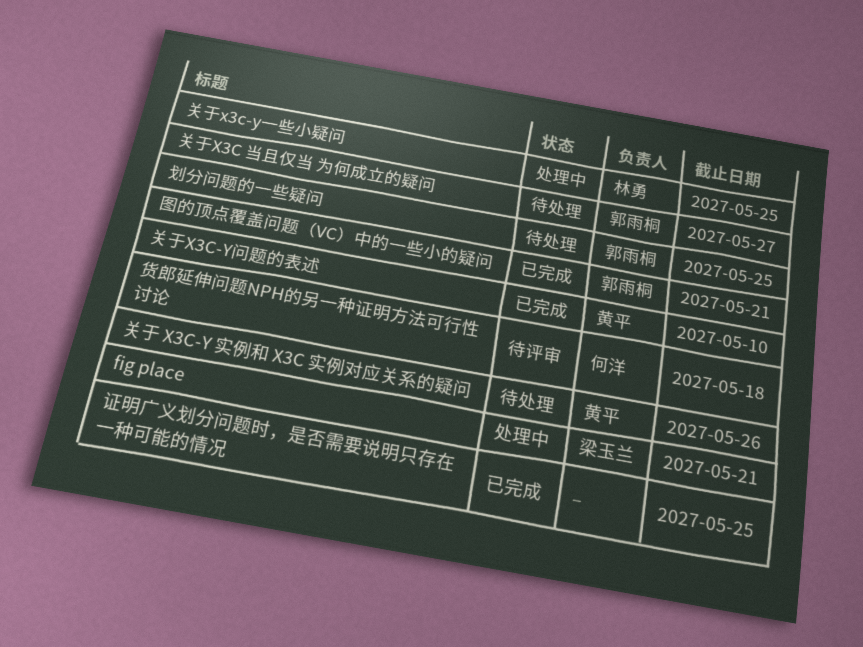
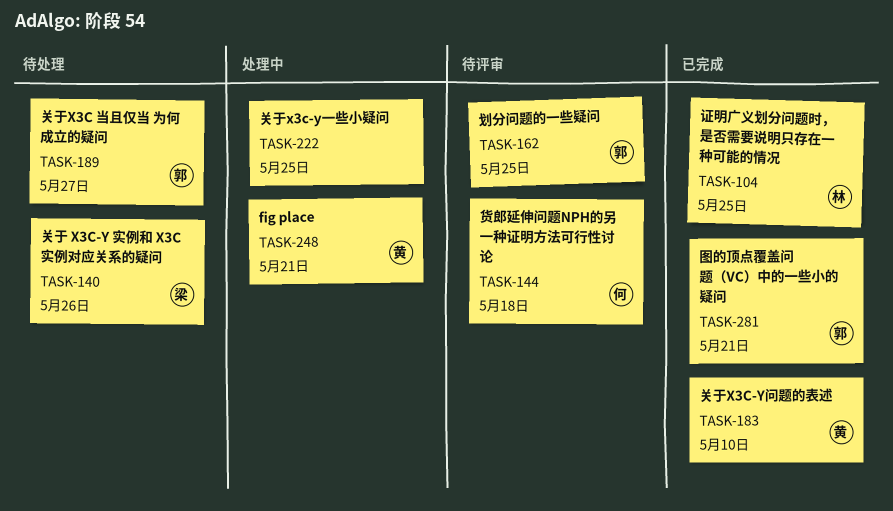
fig place, owner: 梁玉兰 -> 黄平
关于 X3C-Y 实例和 X3C 实例对应关系的疑问, owner: 黄平 -> 梁玉兰
关于x3c-y一些小疑问, owner: 林勇 -> none
划分问题的一些疑问, status: 待处理 -> 待评审
证明广义划分问题时，是否需要说明只存在一种可能的情况, owner: none -> 林勇

